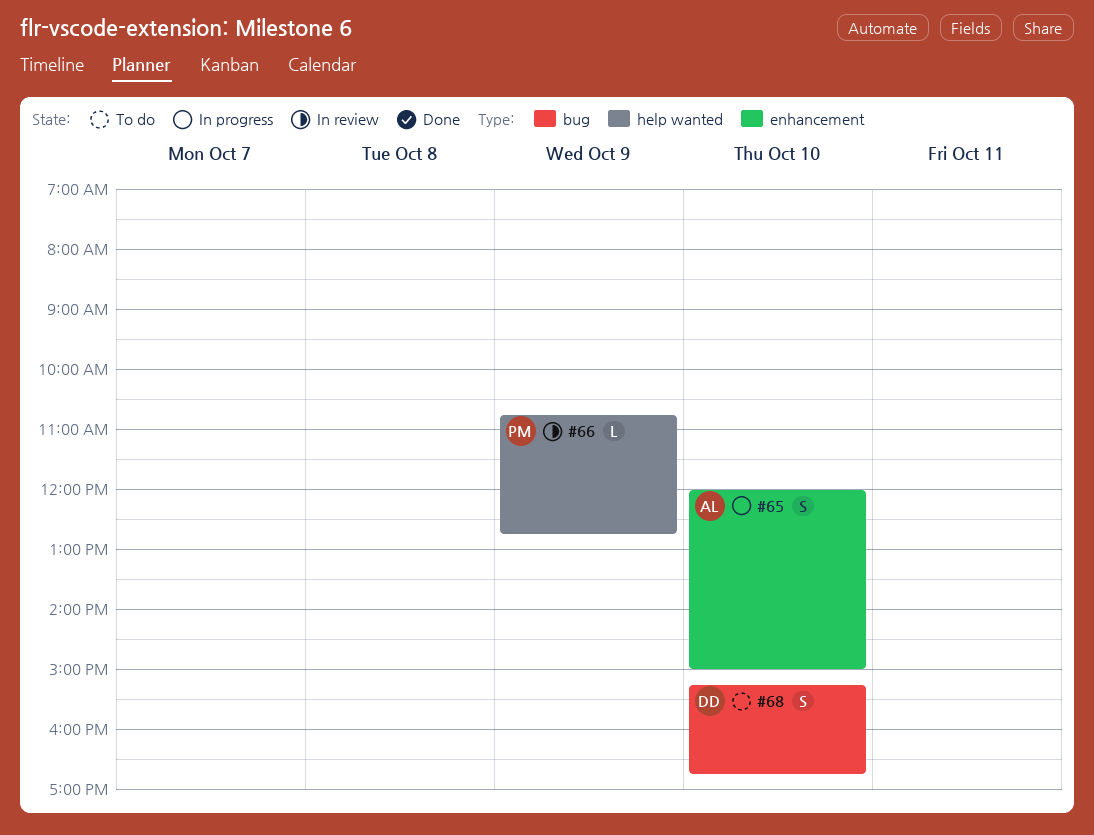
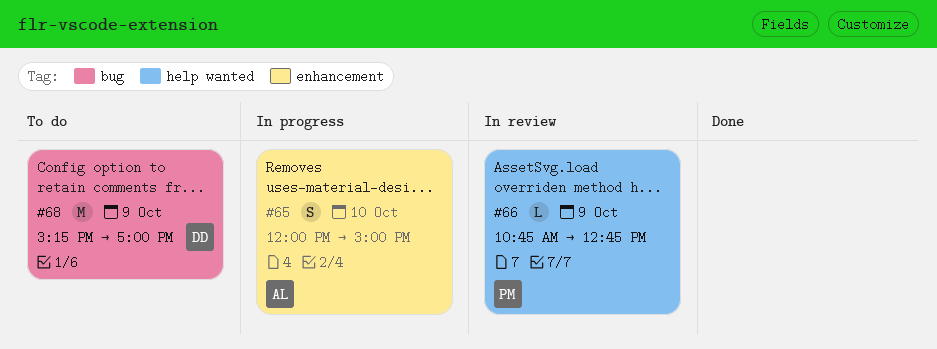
#68, estimate: S -> M
#68, day: Oct 10 -> Oct 9
#68, ends: 16:45 -> 17:00

